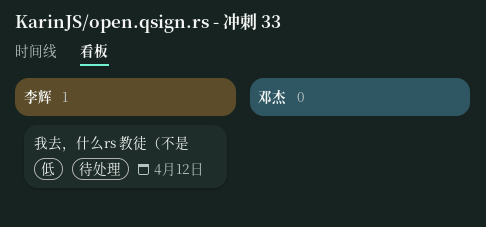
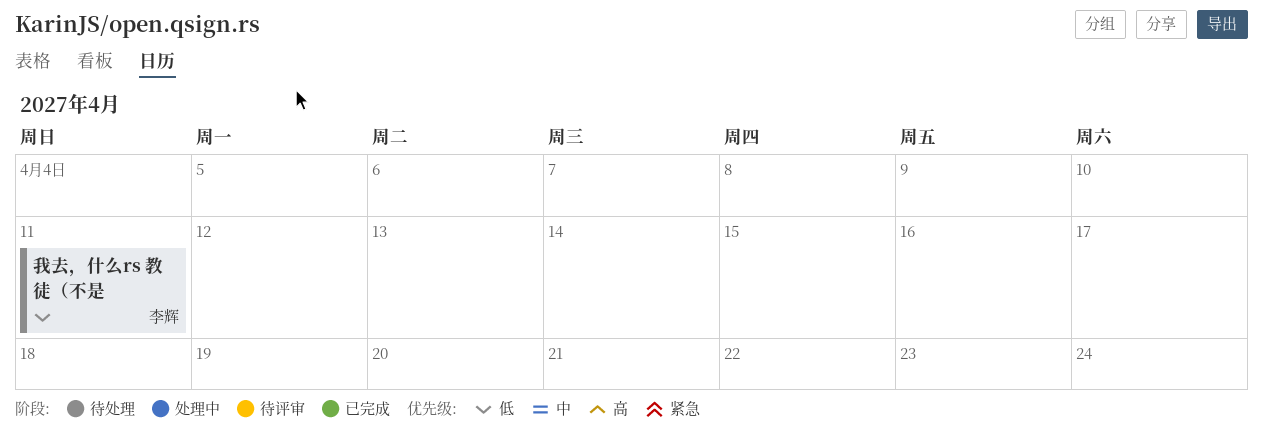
我去，什么rs 教徒（不是, due: Apr 12 -> Apr 11

